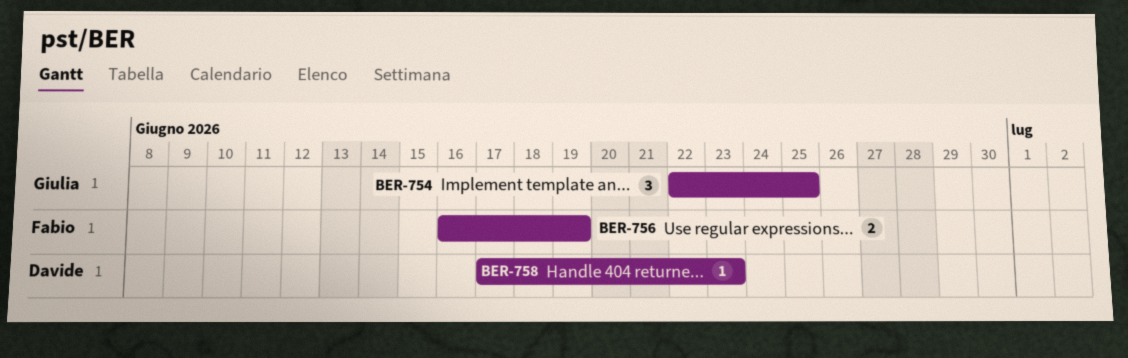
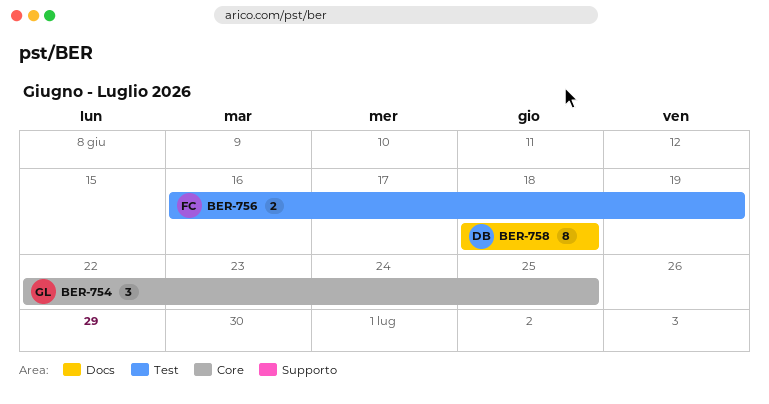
BER-758, estimate: 1 -> 8
BER-758, start: Jun 17 -> Jun 18
BER-758, due: Jun 23 -> Jun 18

